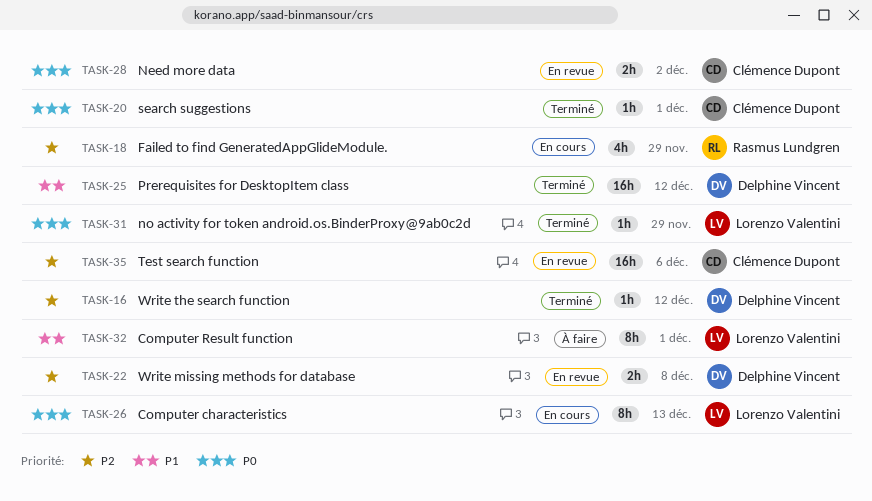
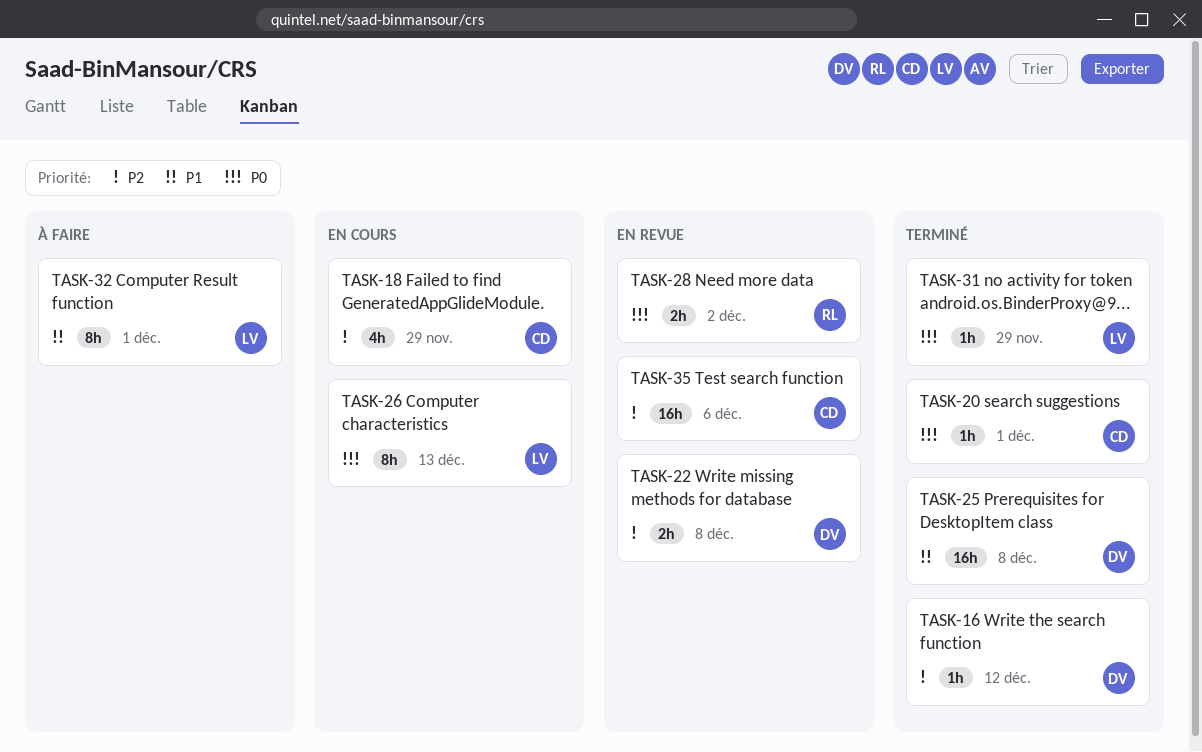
TASK-18, owner: Rasmus Lundgren -> Clémence Dupont
TASK-25, due: Dec 12 -> Dec 8
TASK-28, owner: Clémence Dupont -> Rasmus Lundgren

